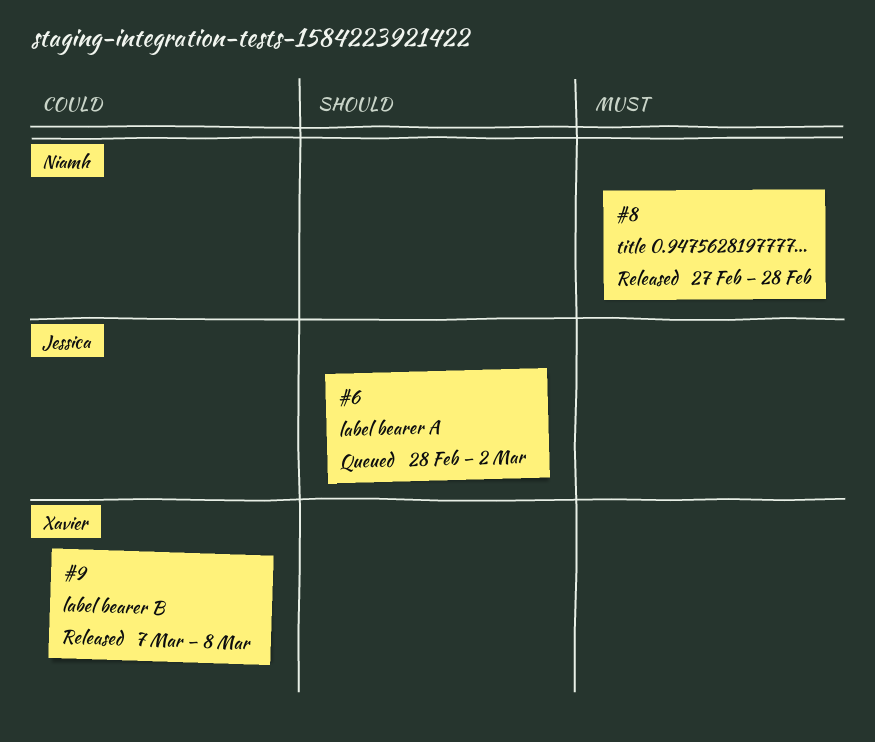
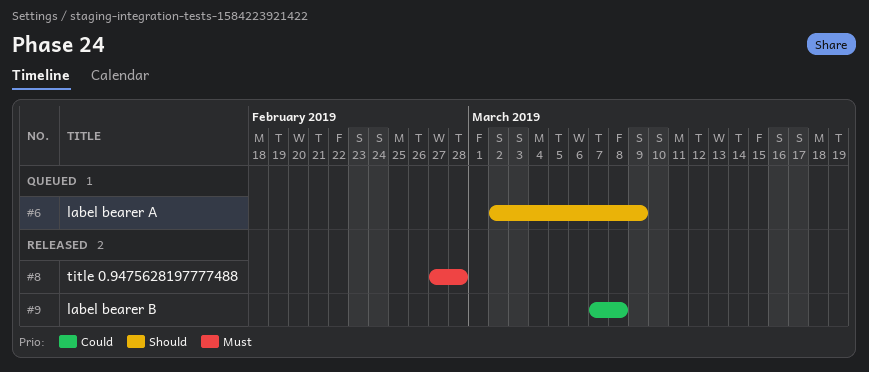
#6, start: Feb 28 -> Mar 2
#6, due: Mar 2 -> Mar 9

